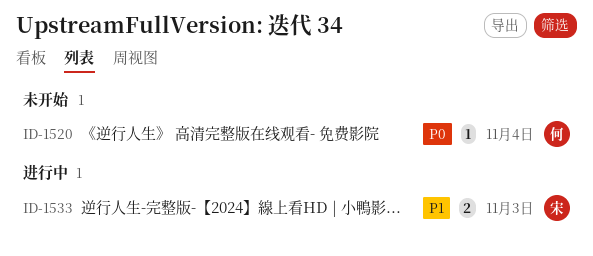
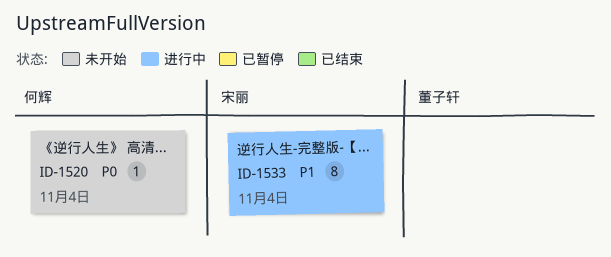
ID-1533, estimate: 2 -> 8
ID-1533, due: Nov 3 -> Nov 4

